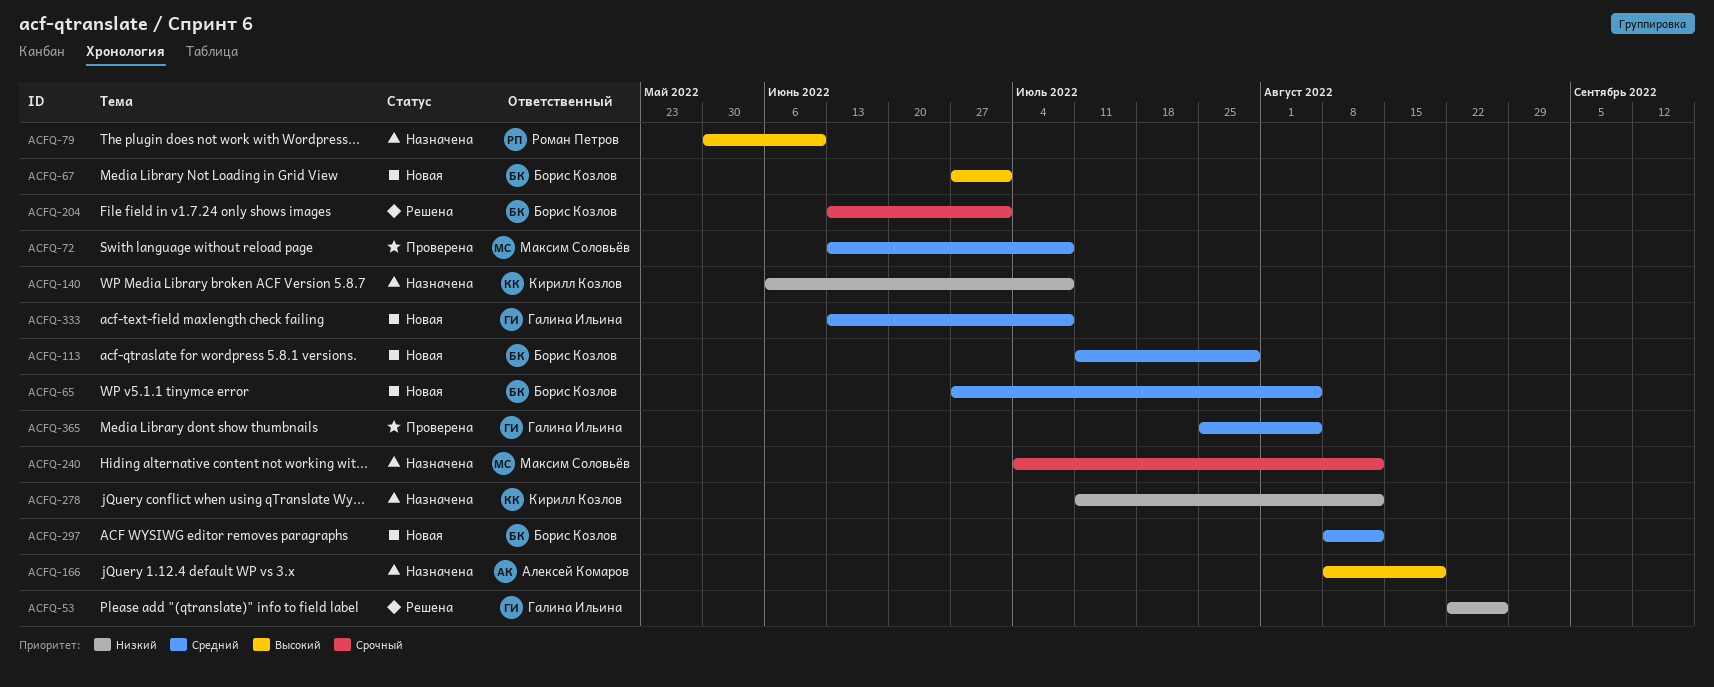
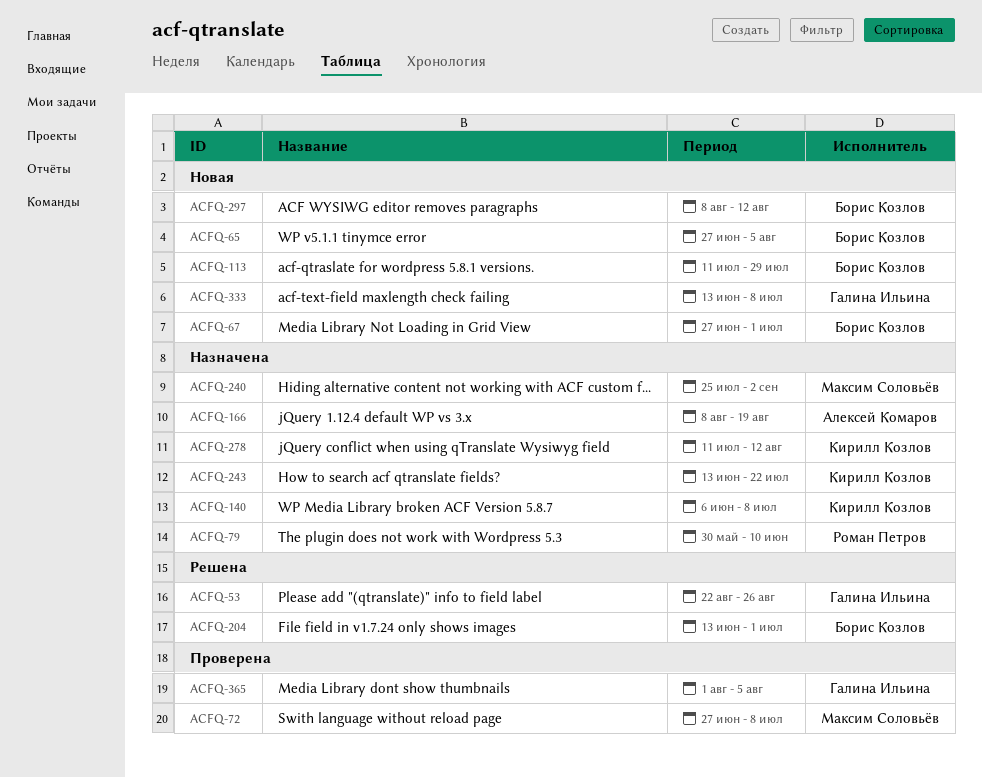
ACFQ-72, start: Jun 13 -> Jun 27
ACFQ-240, start: Jul 4 -> Jul 25
ACFQ-240, due: Aug 12 -> Sep 2
ACFQ-243: none -> present
ACFQ-365, start: Jul 25 -> Aug 1

